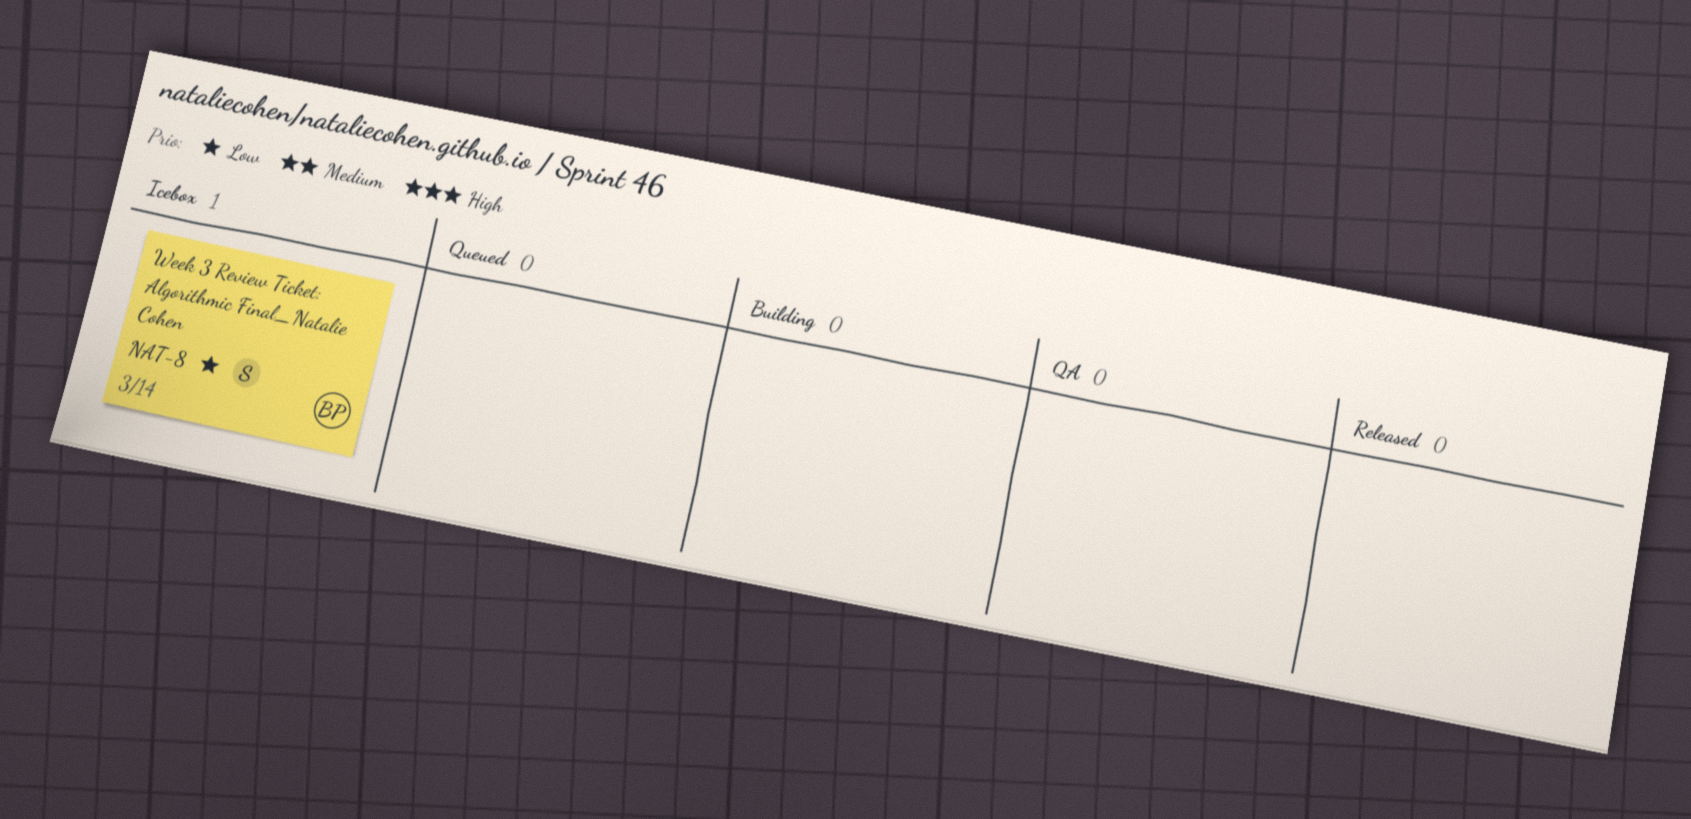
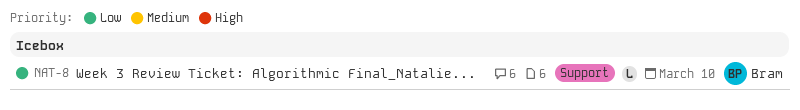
NAT-8, estimate: S -> L
NAT-8, due: Mar 14 -> Mar 10

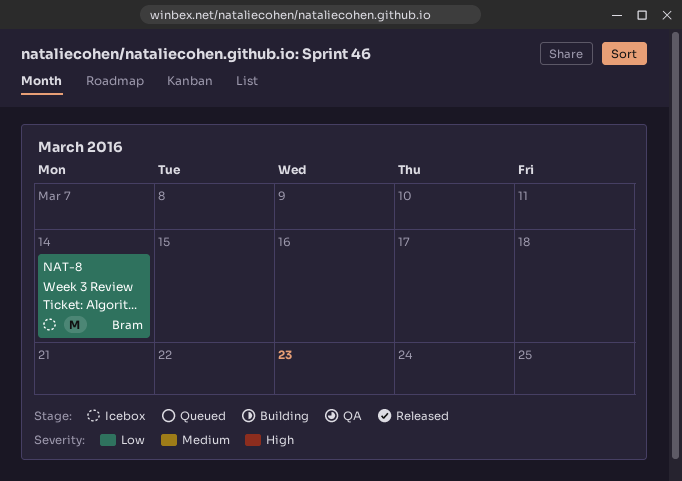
NAT-8, estimate: L -> M
NAT-8, due: Mar 10 -> Mar 14

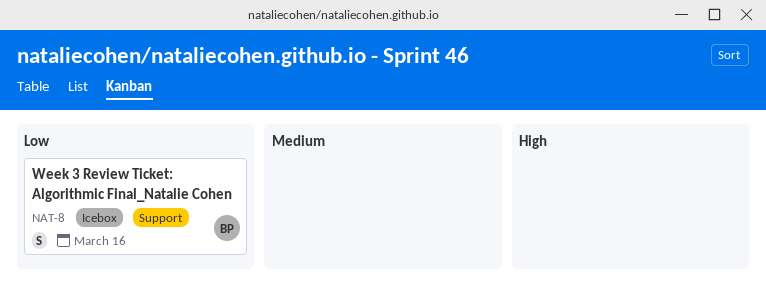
NAT-8, estimate: M -> S
NAT-8, due: Mar 14 -> Mar 16

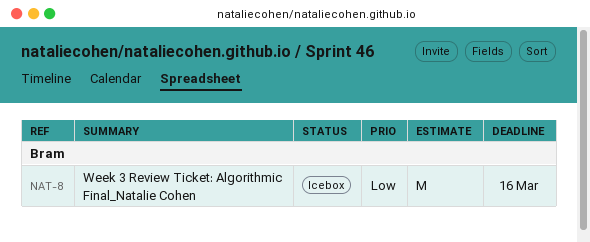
NAT-8, estimate: S -> M

